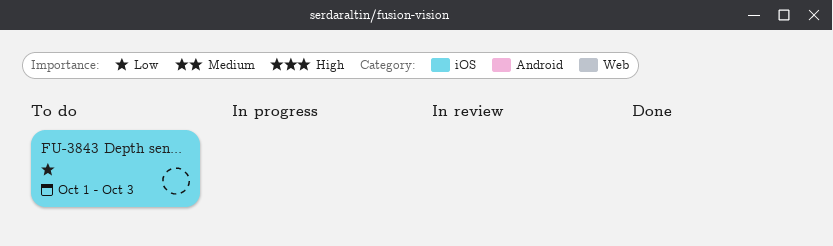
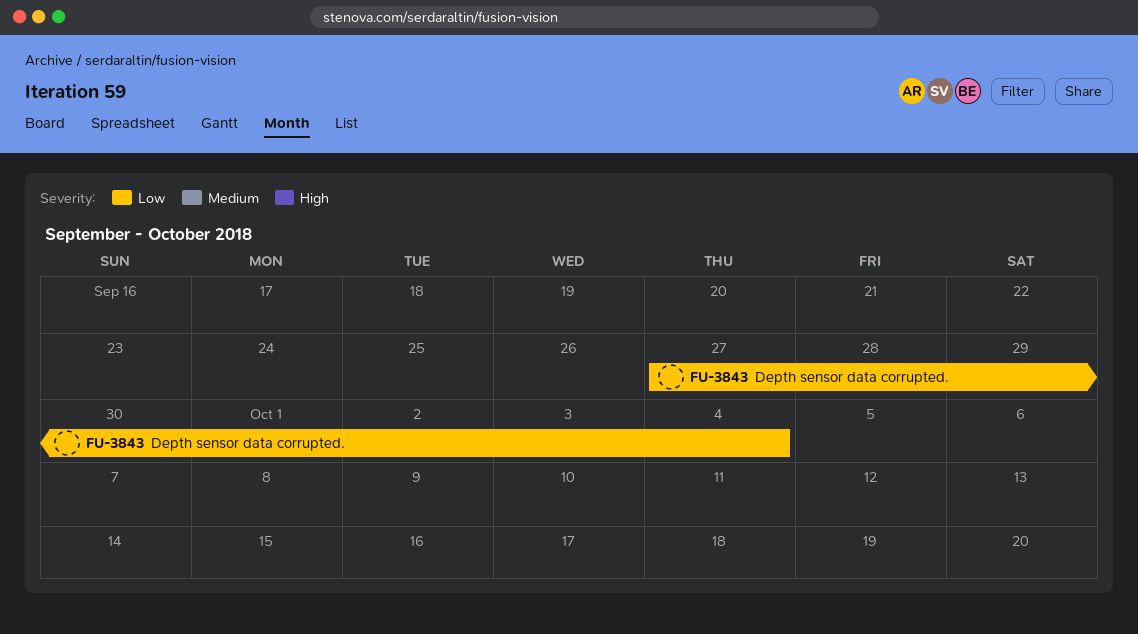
FU-3843, start: Oct 1 -> Sep 27
FU-3843, due: Oct 3 -> Oct 4

